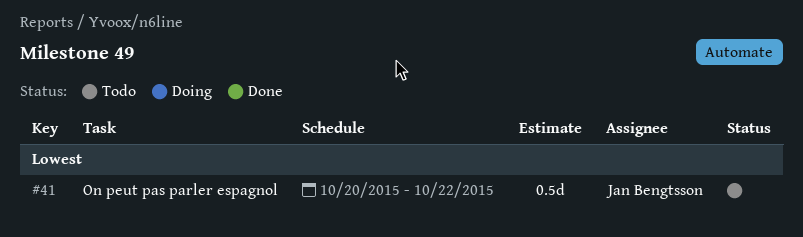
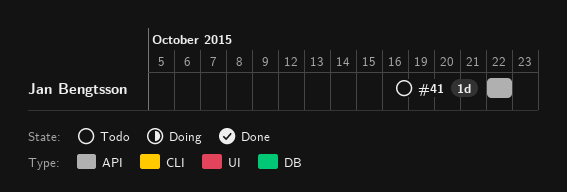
#41, estimate: 0.5d -> 1d
#41, start: Oct 20 -> Oct 22

